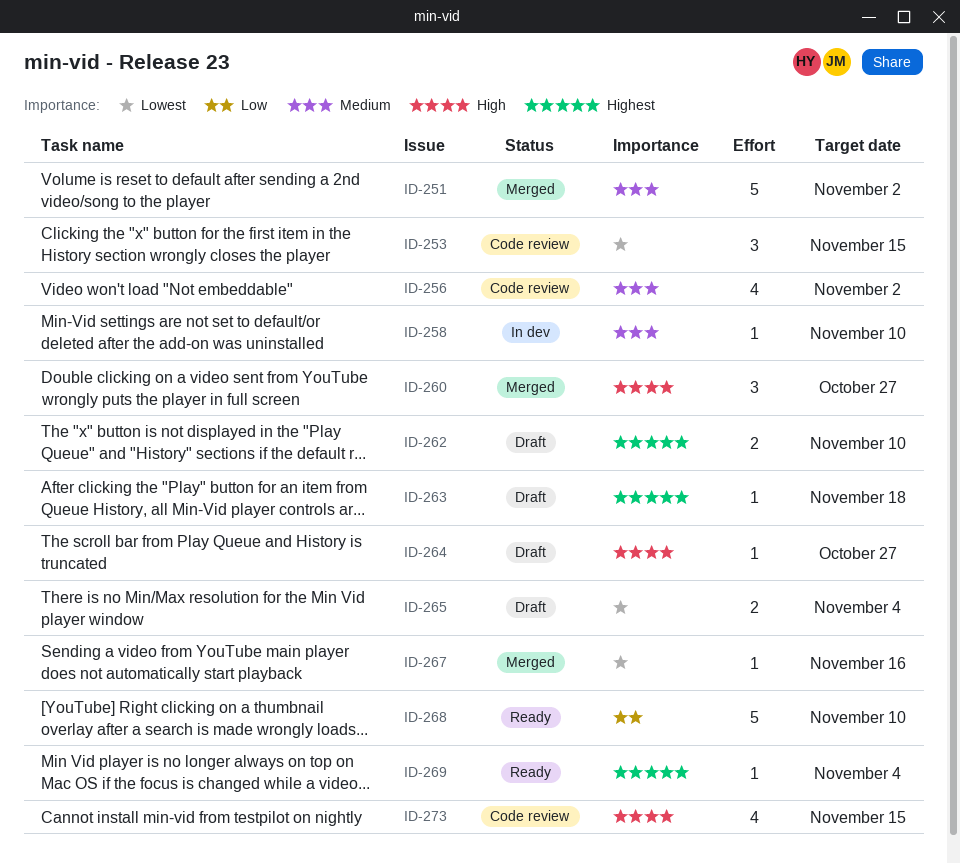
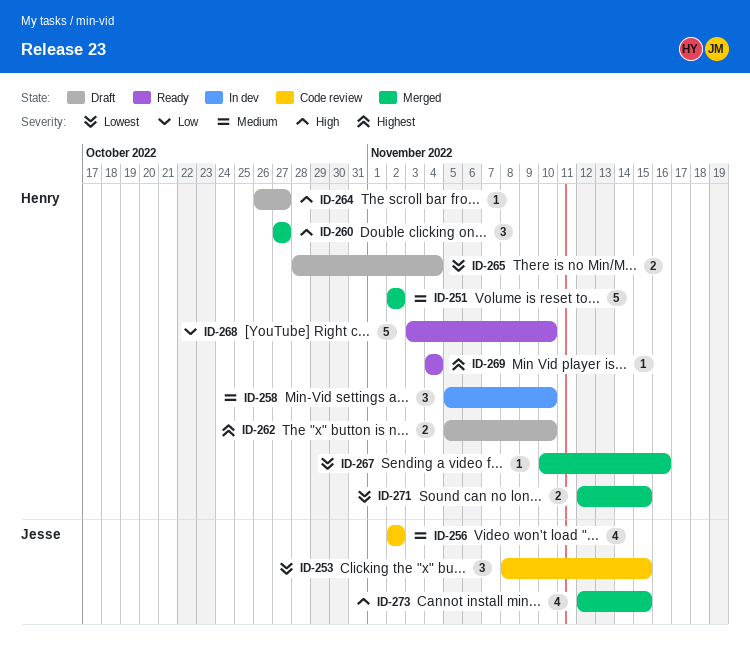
ID-258, estimate: 1 -> 3
ID-263: present -> none
ID-271: none -> present
ID-273, status: Code review -> Merged

